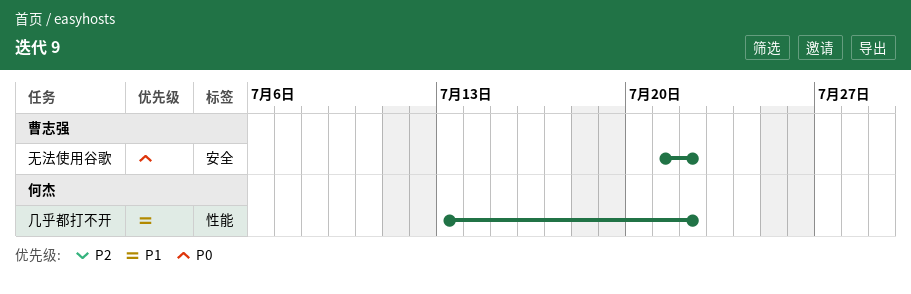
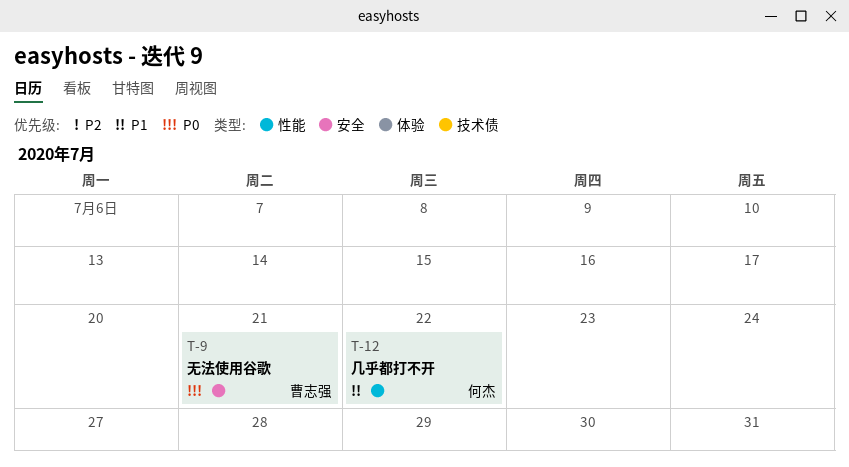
无法使用谷歌, due: Jul 22 -> Jul 21

